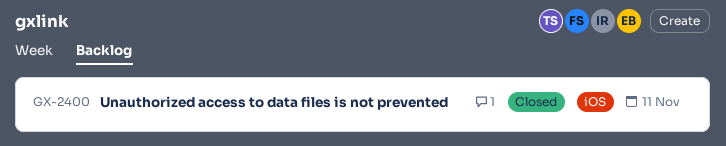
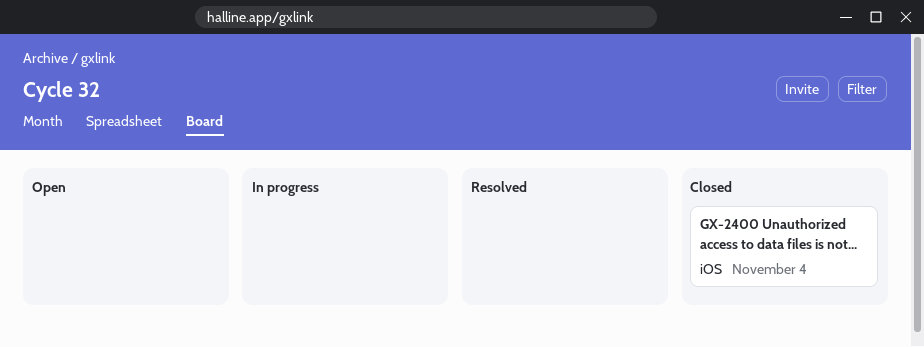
GX-2400, due: Nov 11 -> Nov 4

